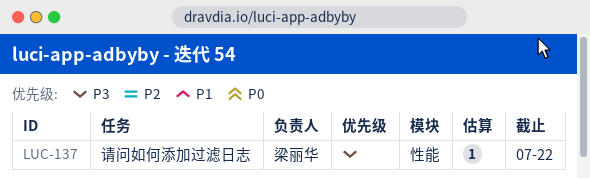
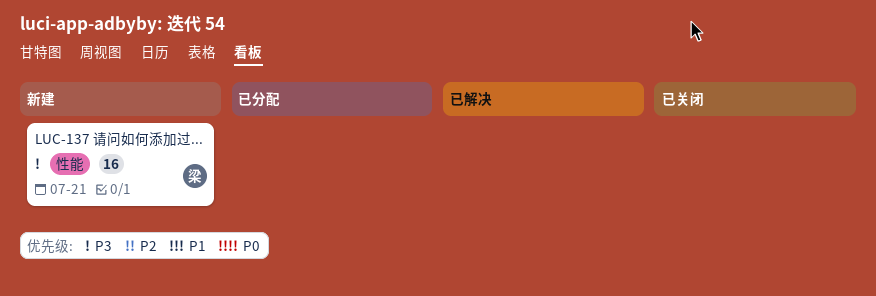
LUC-137, estimate: 1 -> 16
LUC-137, due: Jul 22 -> Jul 21

